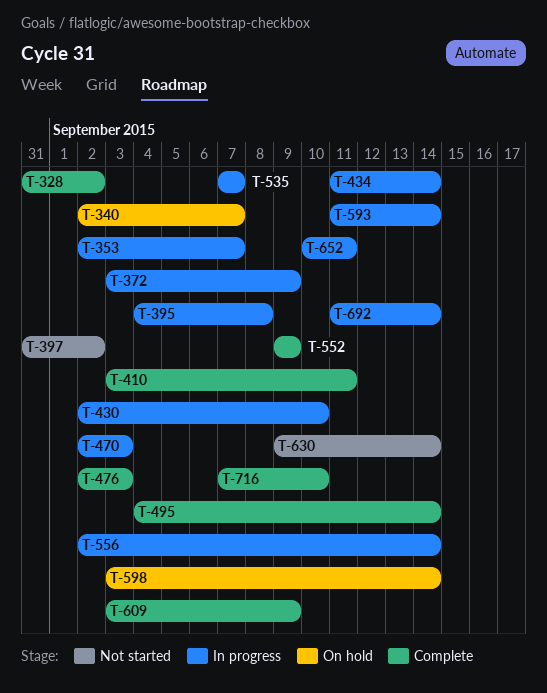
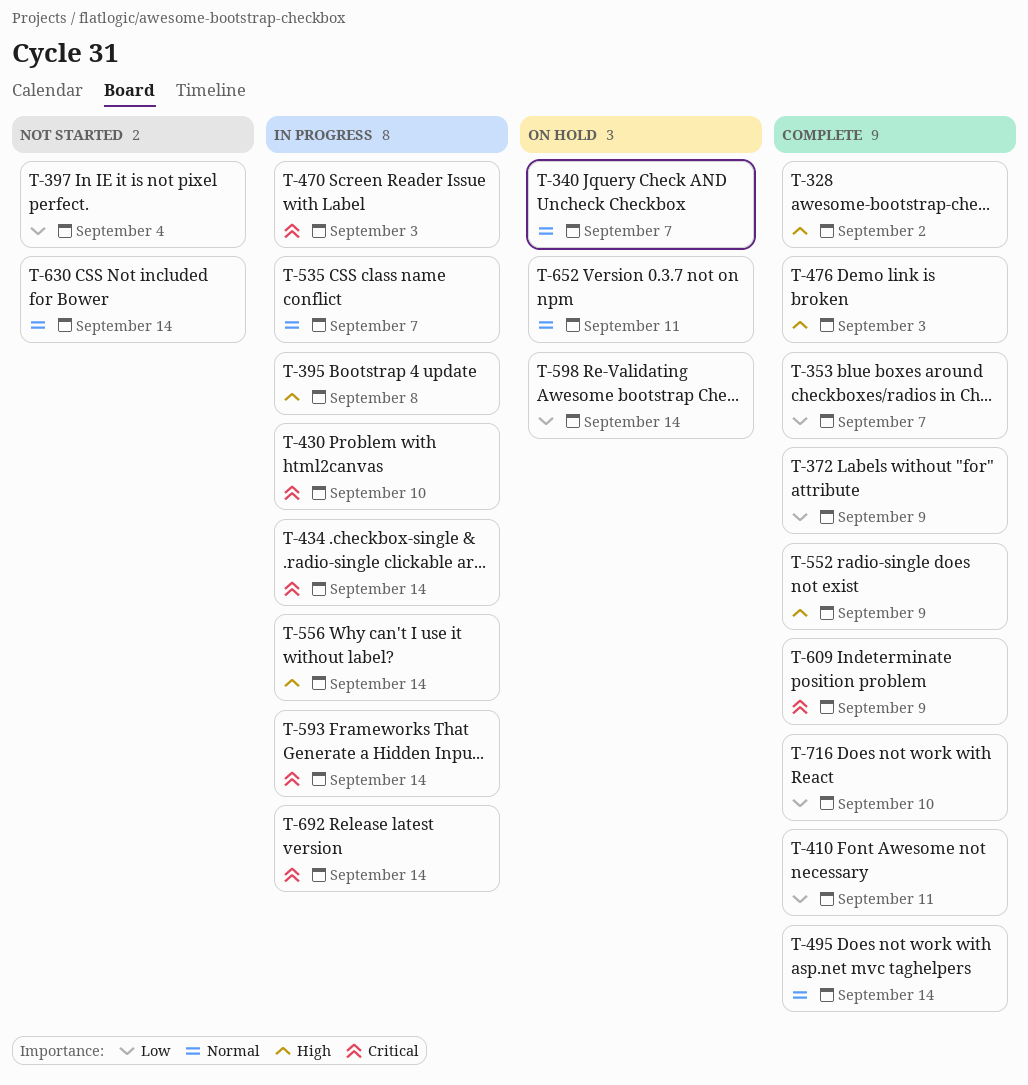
T-353, status: In progress -> Complete
T-372, status: In progress -> Complete
T-397, due: Sep 2 -> Sep 4
T-652, status: In progress -> On hold

